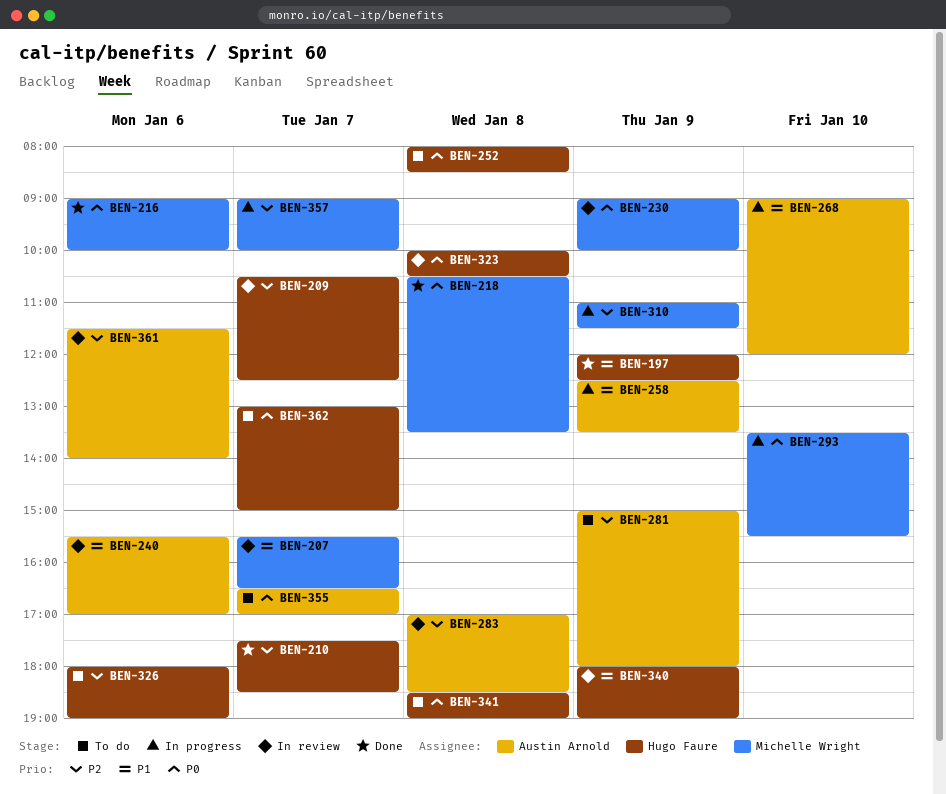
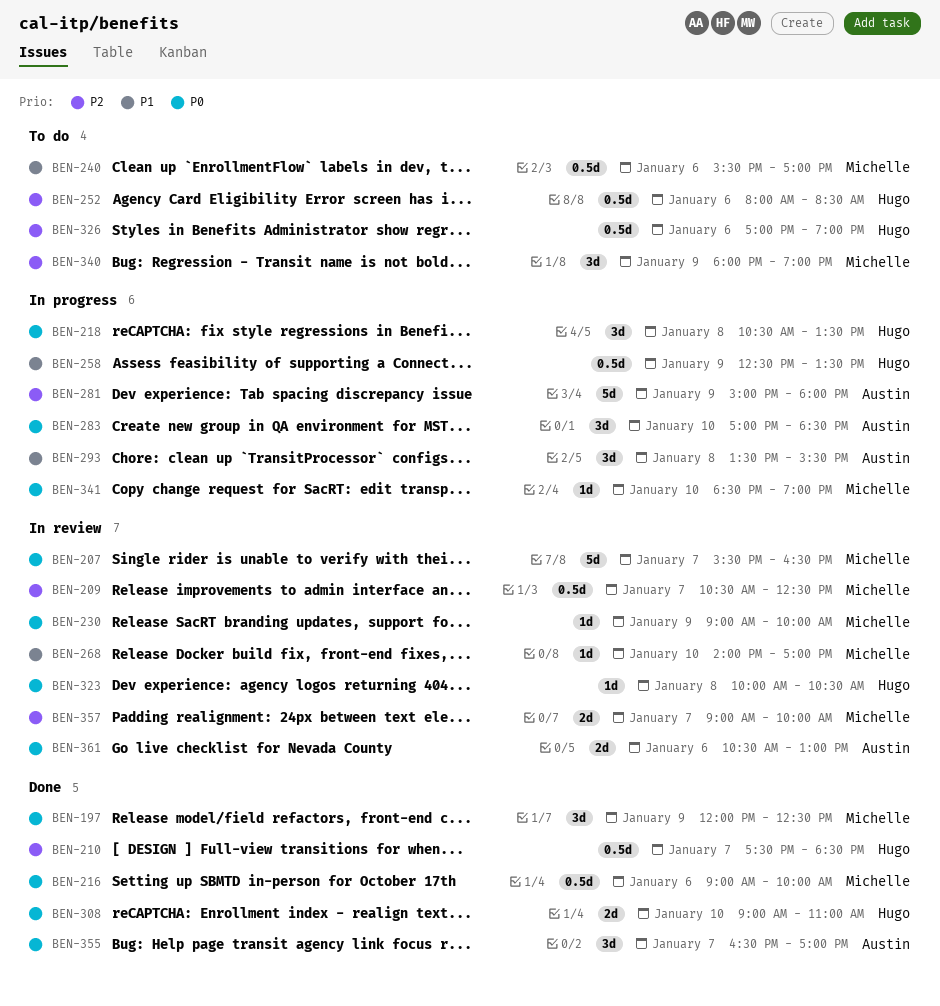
BEN-197, owner: Hugo Faure -> Michelle Wright
BEN-197, priority: P1 -> P0
BEN-207, priority: P1 -> P0
BEN-209, owner: Hugo Faure -> Michelle Wright
BEN-218, status: Done -> In progress
BEN-218, owner: Michelle Wright -> Hugo Faure
BEN-240, status: In review -> To do
BEN-240, owner: Austin Arnold -> Michelle Wright
BEN-252, priority: P0 -> P2
BEN-252, day: Jan 8 -> Jan 6
BEN-258, owner: Austin Arnold -> Hugo Faure
BEN-268, status: In progress -> In review
BEN-268, owner: Austin Arnold -> Michelle Wright
BEN-268, begins: 09:00 -> 14:00
BEN-268, ends: 12:00 -> 17:00
BEN-281, status: To do -> In progress
BEN-283, status: In review -> In progress
BEN-283, priority: P2 -> P0
BEN-283, day: Jan 8 -> Jan 10
BEN-293, owner: Michelle Wright -> Austin Arnold
BEN-293, priority: P0 -> P1
BEN-293, day: Jan 10 -> Jan 8
BEN-308: none -> present
BEN-310: present -> none
BEN-326, begins: 18:00 -> 17:00
BEN-340, status: In review -> To do
BEN-340, owner: Hugo Faure -> Michelle Wright
BEN-340, priority: P1 -> P2
BEN-341, status: To do -> In progress
BEN-341, owner: Hugo Faure -> Michelle Wright
BEN-341, day: Jan 8 -> Jan 10
BEN-355, status: To do -> Done
BEN-357, status: In progress -> In review
BEN-361, priority: P2 -> P0
BEN-361, begins: 11:30 -> 10:30
BEN-361, ends: 14:00 -> 13:00
BEN-362: present -> none

